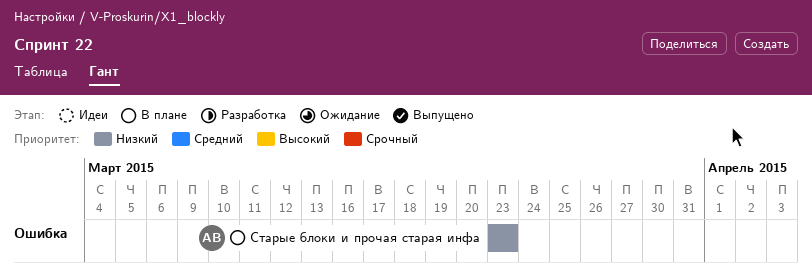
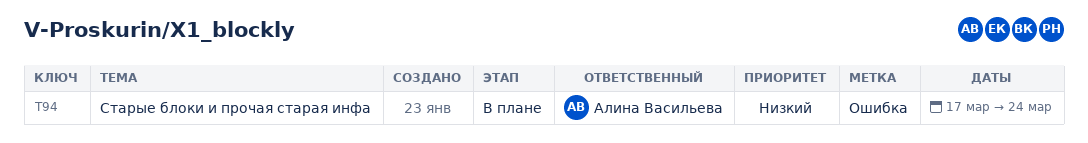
Старые блоки и прочая старая инфа, start: Mar 23 -> Mar 17
Старые блоки и прочая старая инфа, due: Mar 23 -> Mar 24

